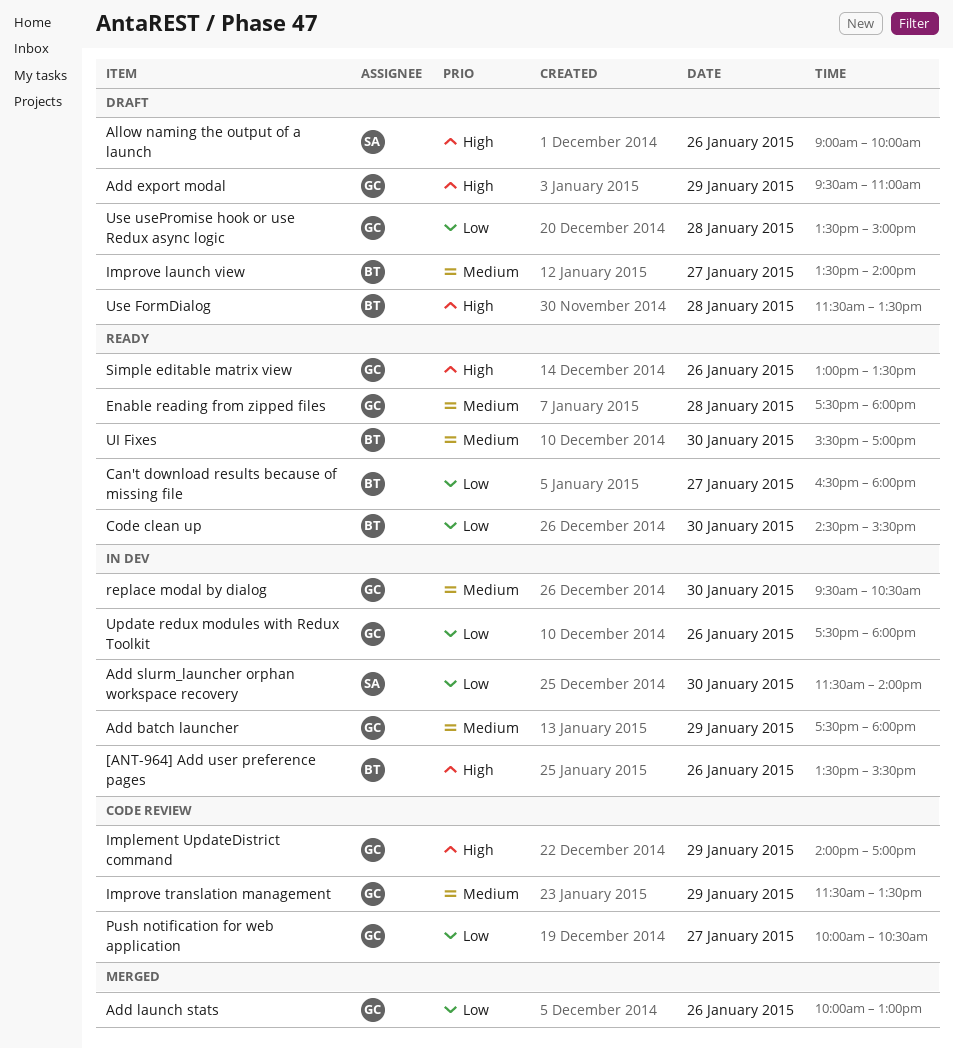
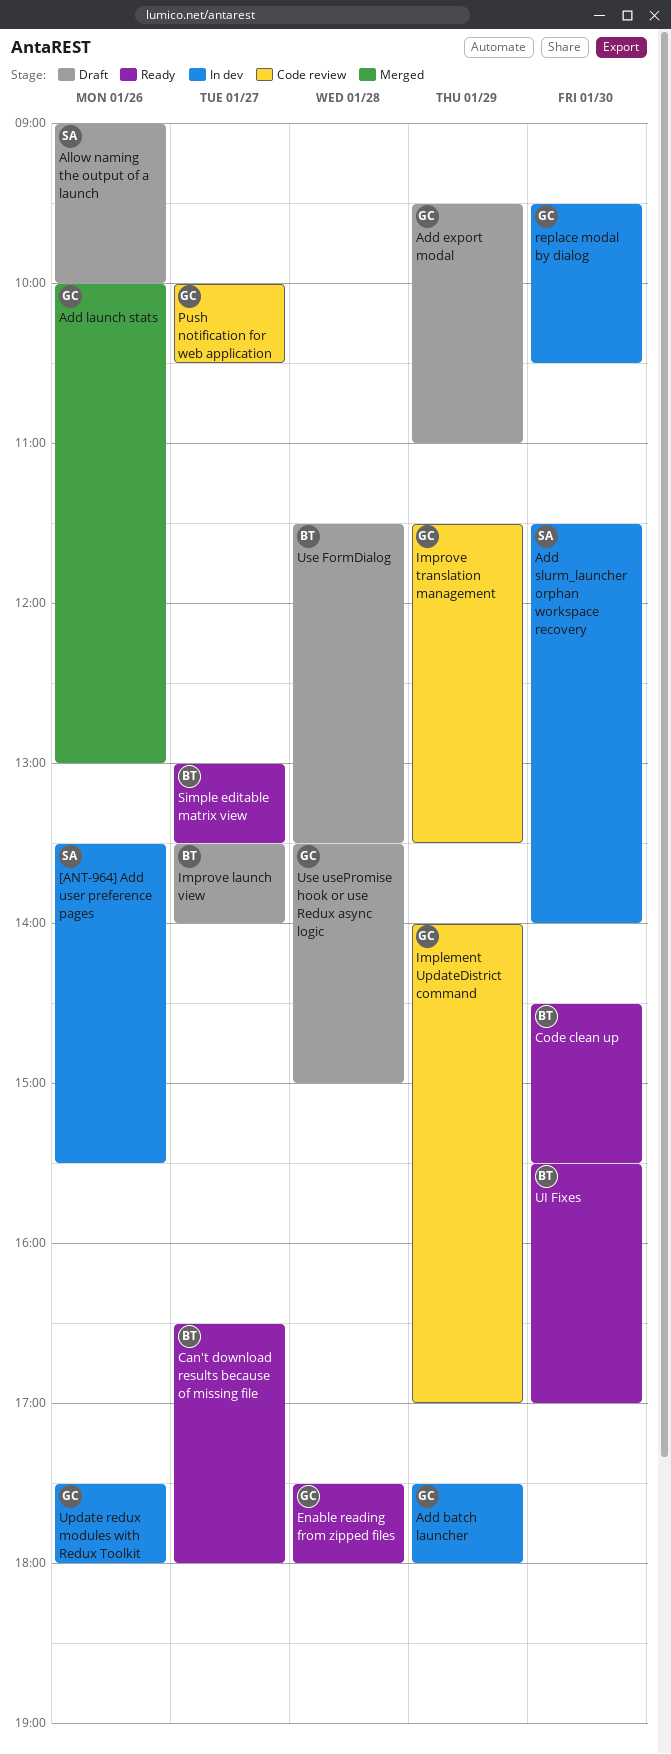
[ANT-964] Add user preference pages, owner: BT -> SA
Simple editable matrix view, owner: GC -> BT
Simple editable matrix view, day: Jan 26 -> Jan 27

